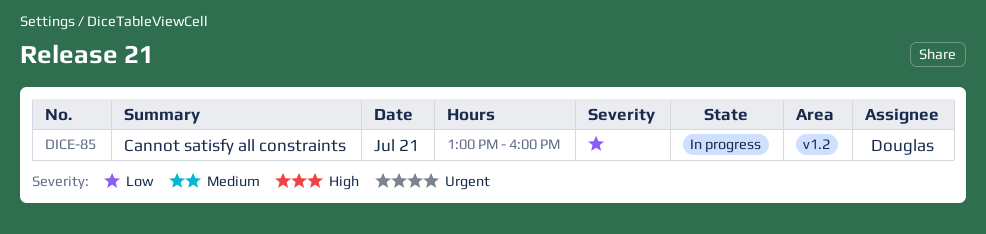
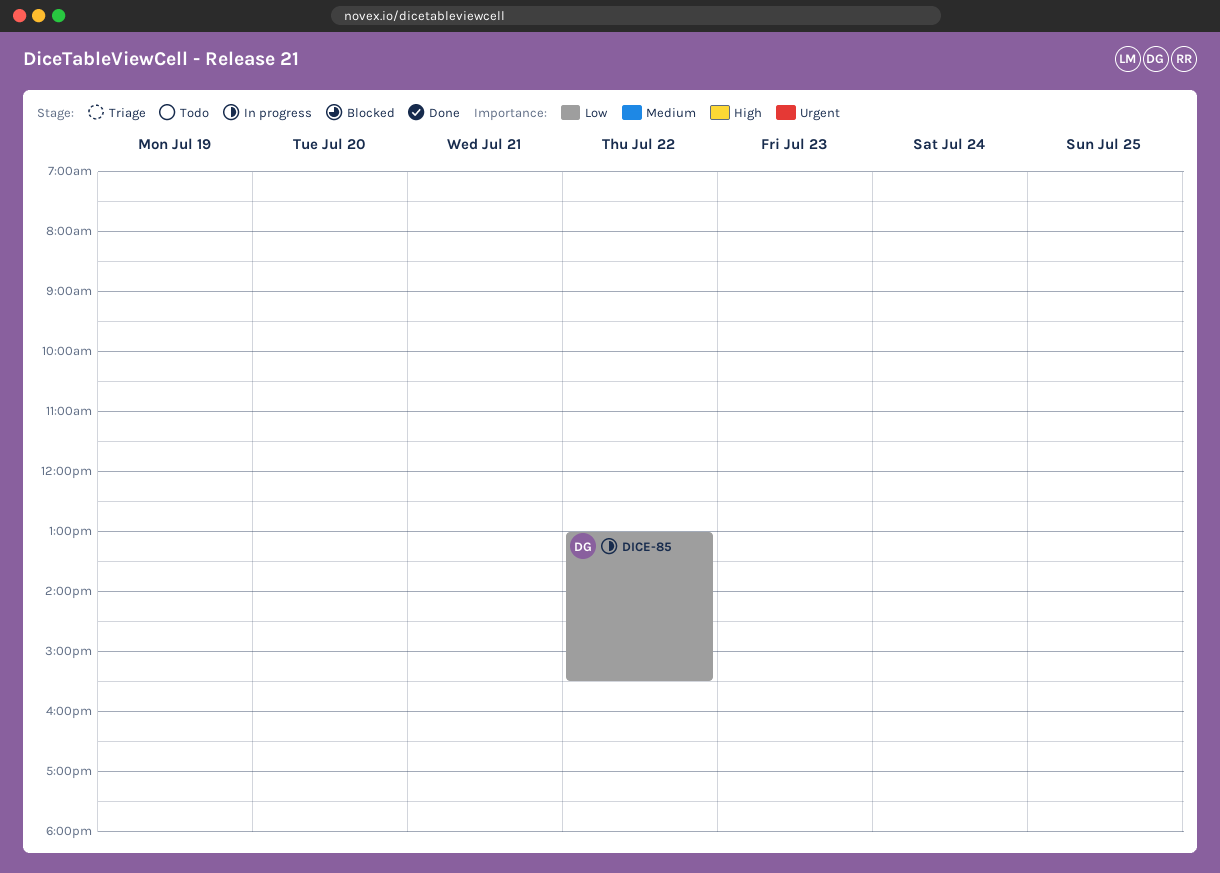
DICE-85, day: Jul 21 -> Jul 22
DICE-85, ends: 16:00 -> 15:30

